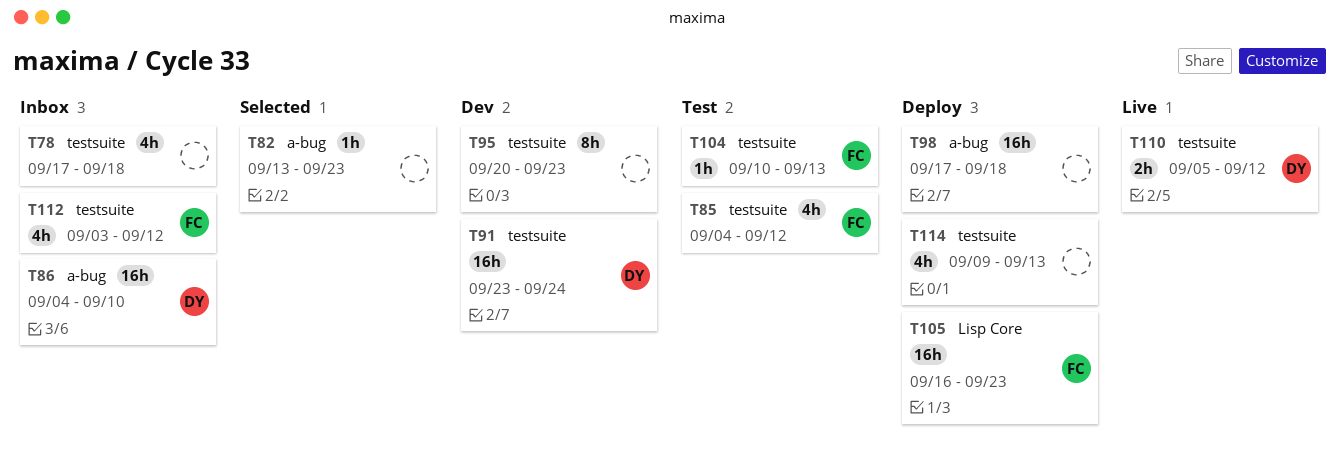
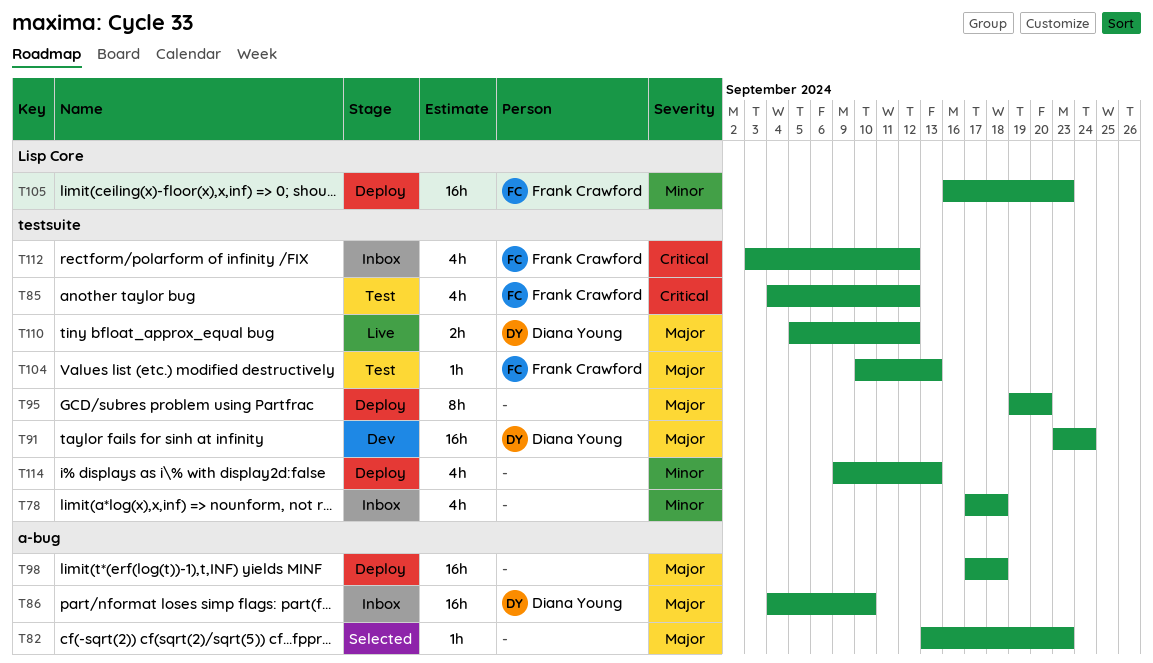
T95, status: Dev -> Deploy
T95, start: Sep 20 -> Sep 19
T95, due: Sep 23 -> Sep 20

